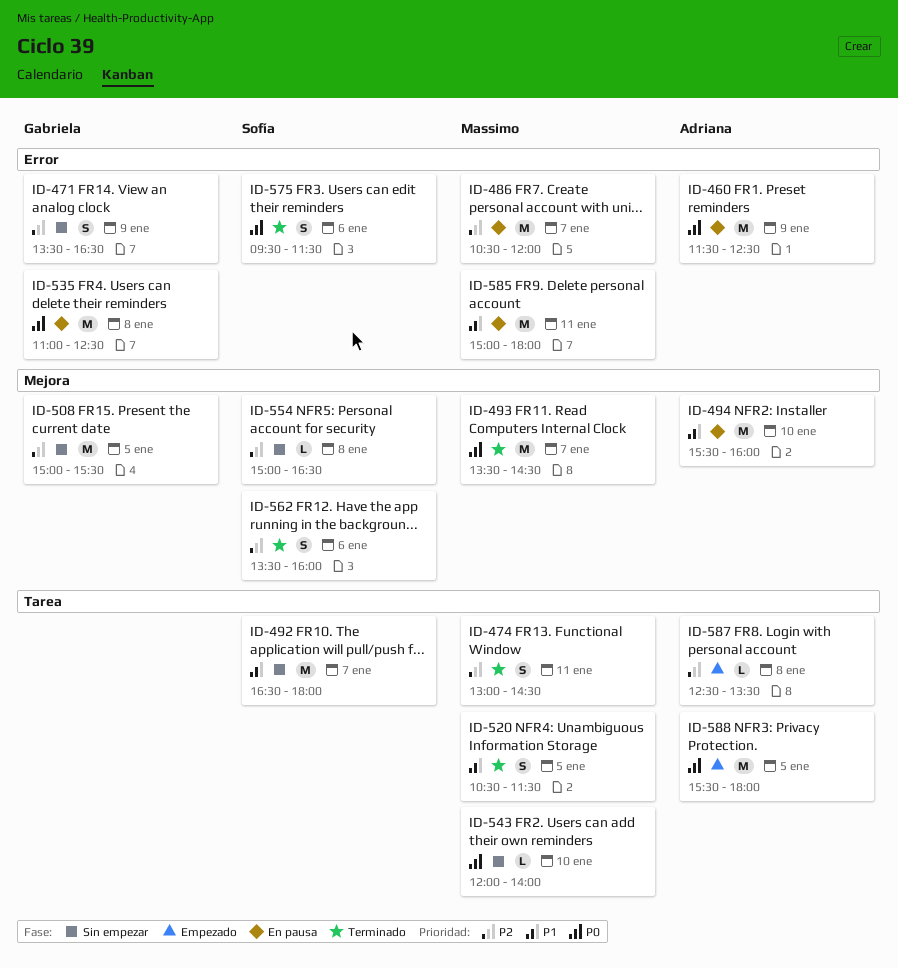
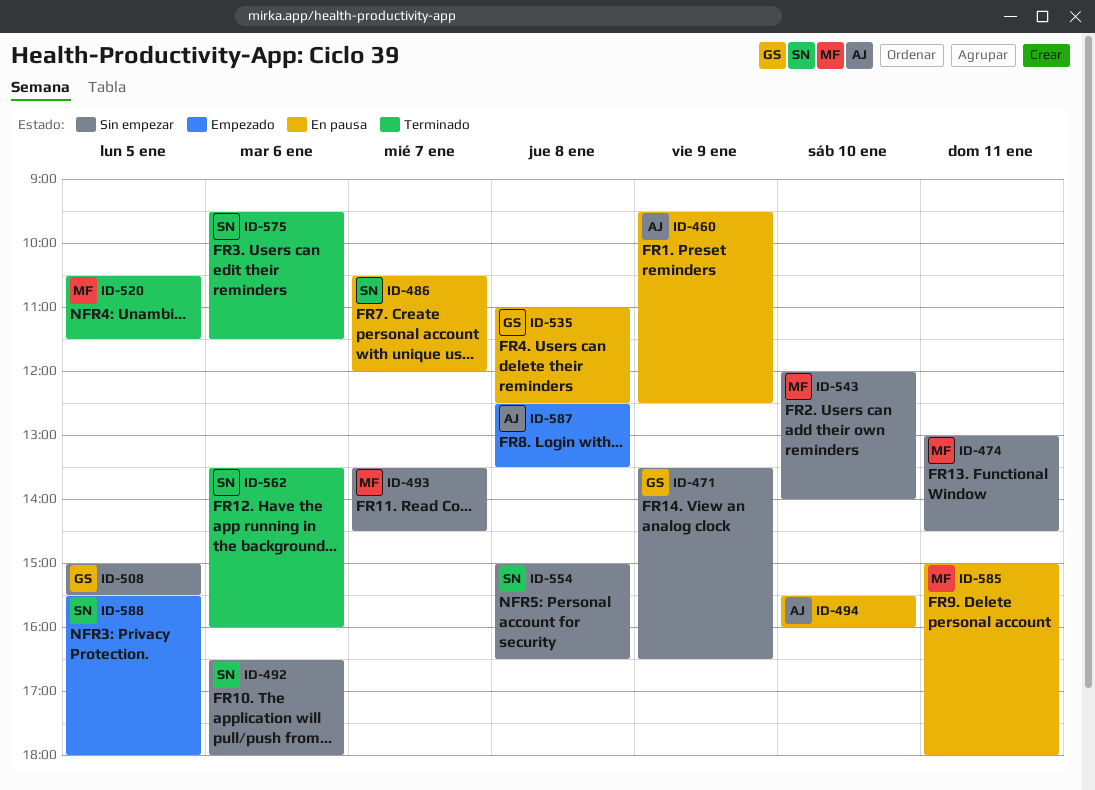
ID-460, begins: 11:30 -> 09:30
ID-474, status: Terminado -> Sin empezar
ID-486, owner: Massimo -> Sofía
ID-492, day: Jan 7 -> Jan 6
ID-493, status: Terminado -> Sin empezar
ID-588, owner: Adriana -> Sofía

